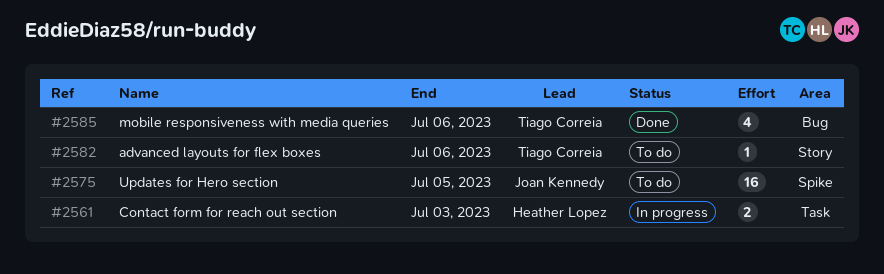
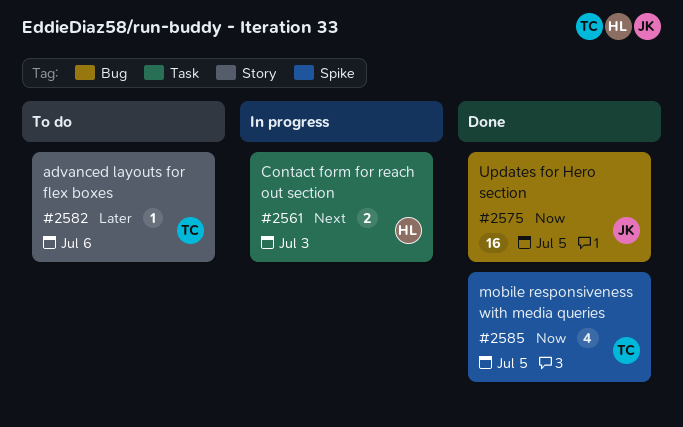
#2575, status: To do -> Done
#2575, label: Spike -> Bug
#2585, label: Bug -> Spike
#2585, due: Jul 6 -> Jul 5

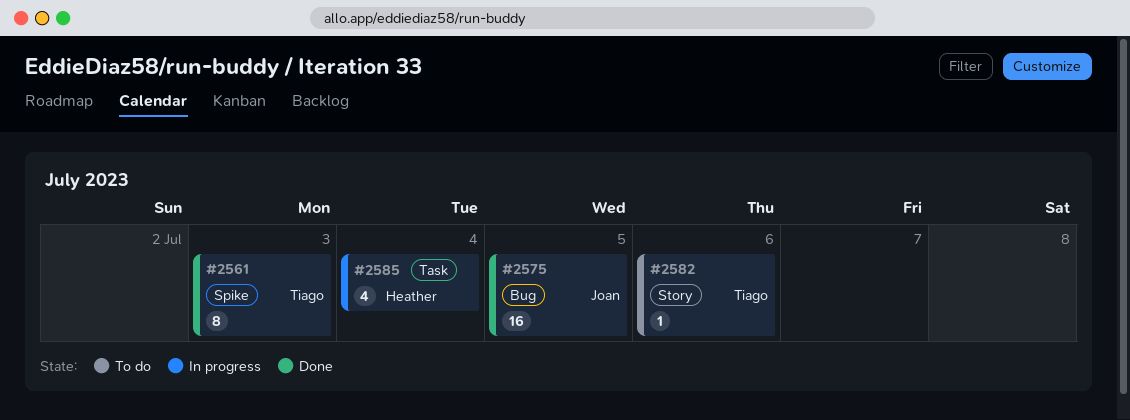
#2561, status: In progress -> Done
#2561, owner: Heather -> Tiago
#2561, label: Task -> Spike
#2561, estimate: 2 -> 8
#2585, status: Done -> In progress
#2585, owner: Tiago -> Heather
#2585, label: Spike -> Task
#2585, due: Jul 5 -> Jul 4

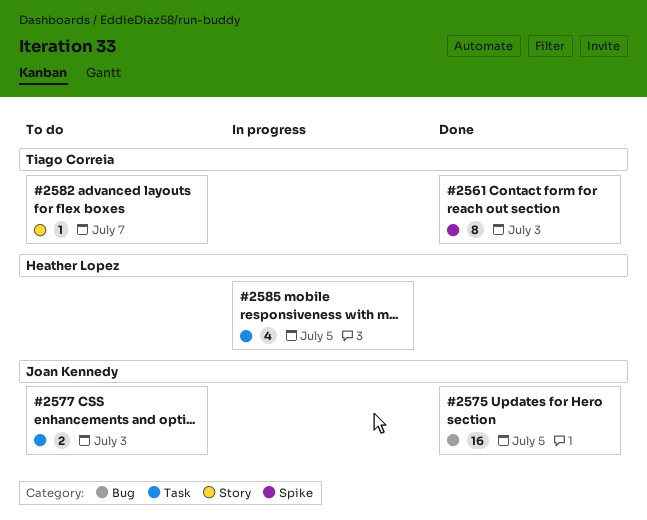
#2577: none -> present
#2582, due: Jul 6 -> Jul 7
#2585, due: Jul 4 -> Jul 5

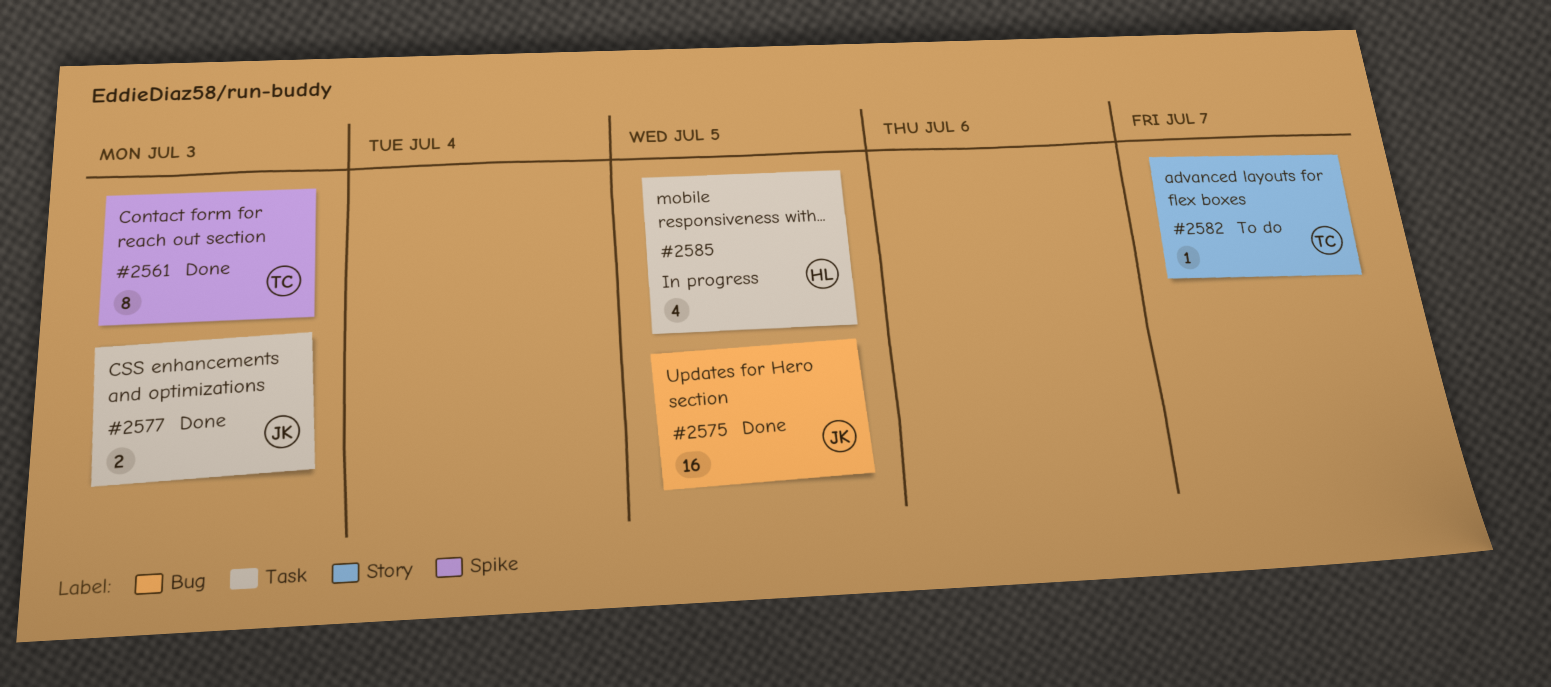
#2577, status: To do -> Done

